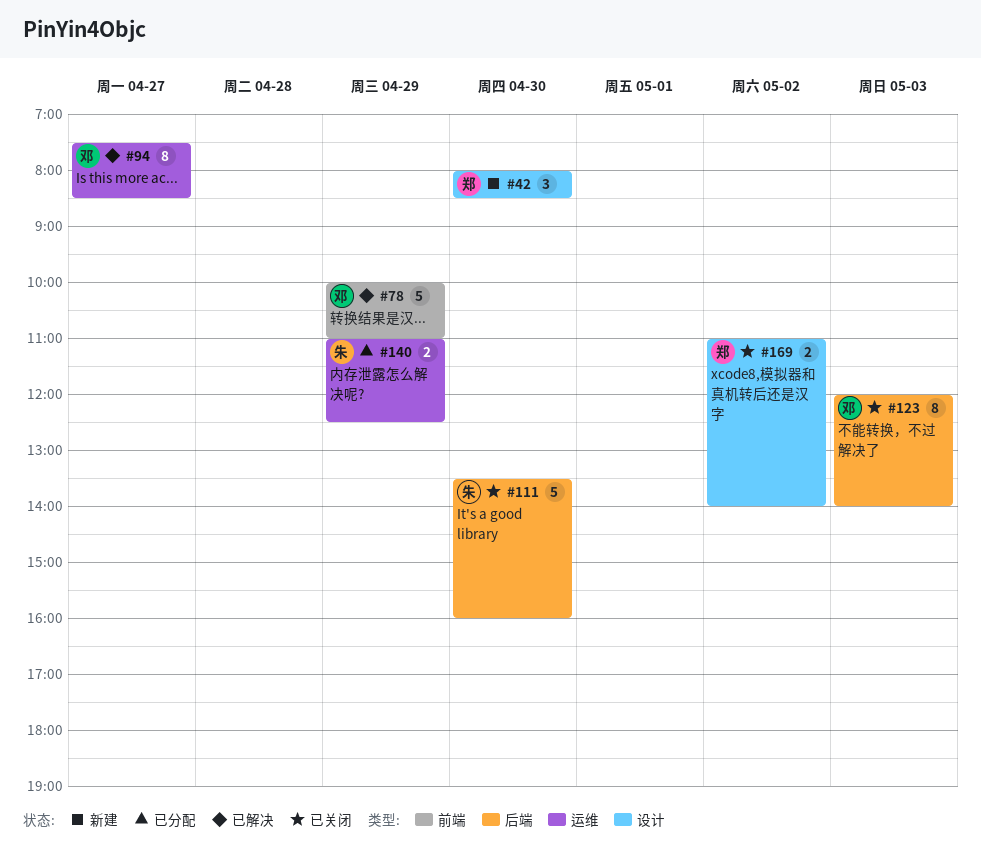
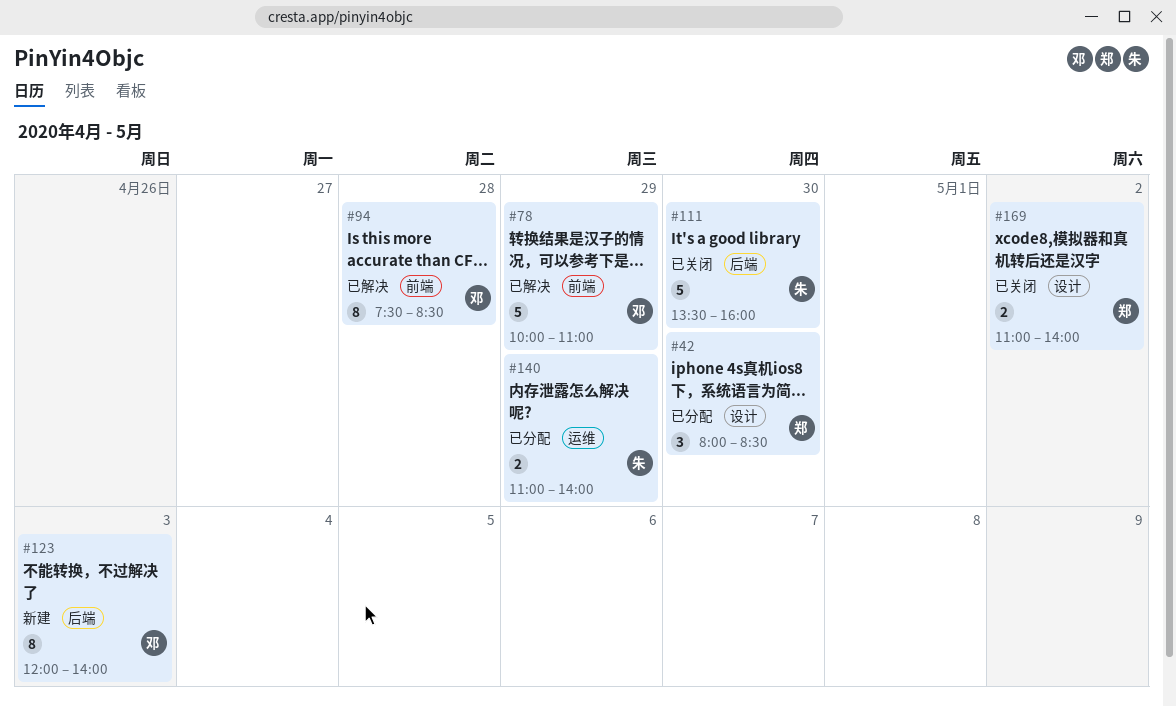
#42, status: 新建 -> 已分配
#94, label: 运维 -> 前端
#94, day: Apr 27 -> Apr 28
#123, status: 已关闭 -> 新建
#140, ends: 12:30 -> 14:00

